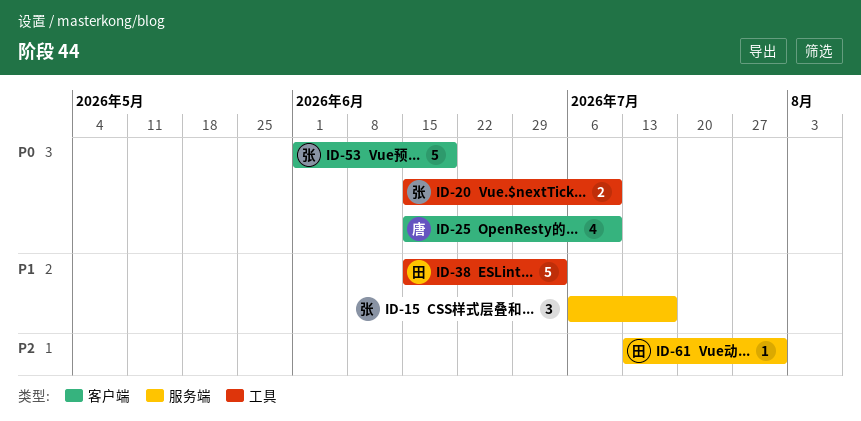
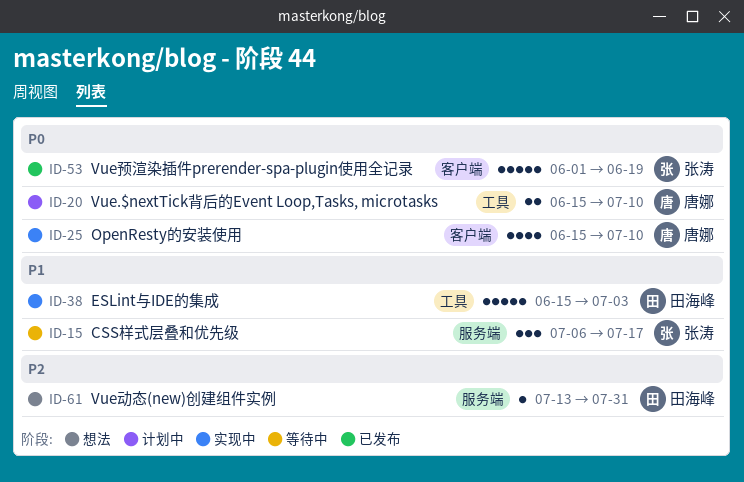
ID-20, owner: 张涛 -> 唐娜

